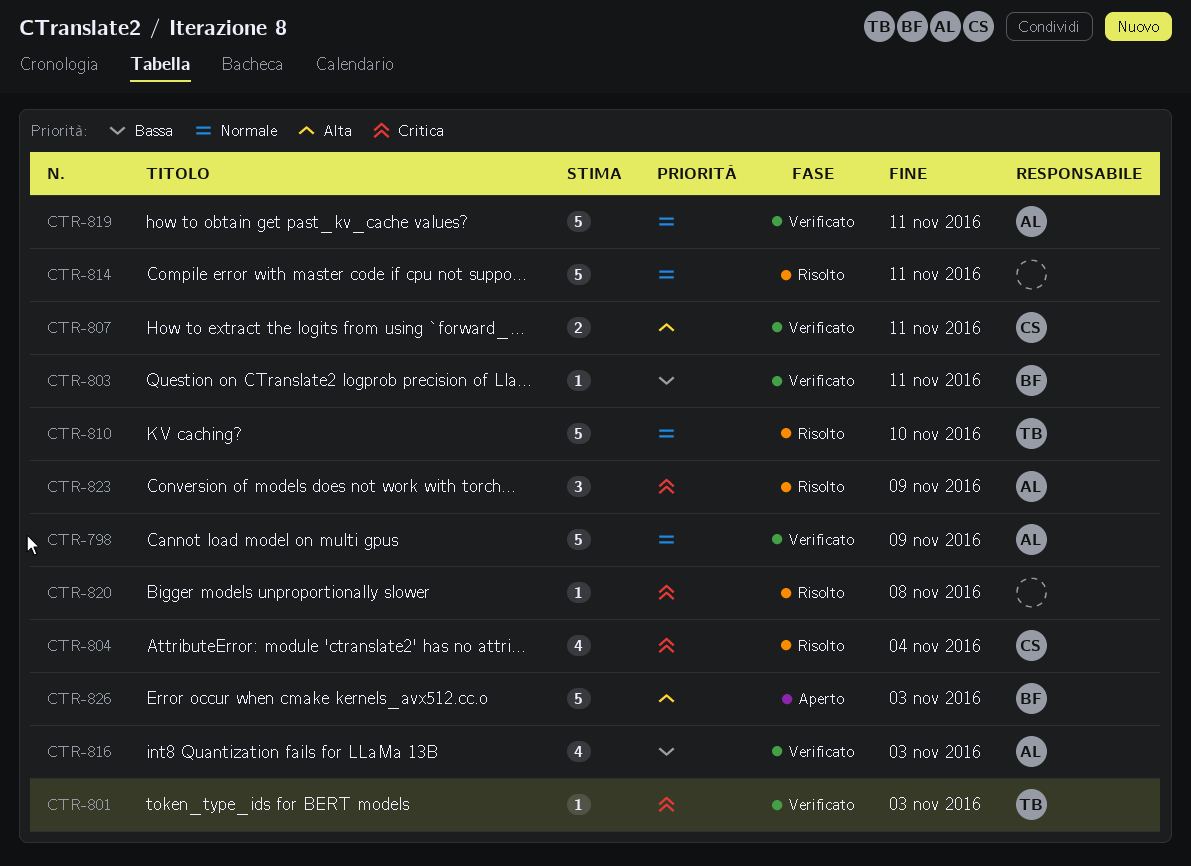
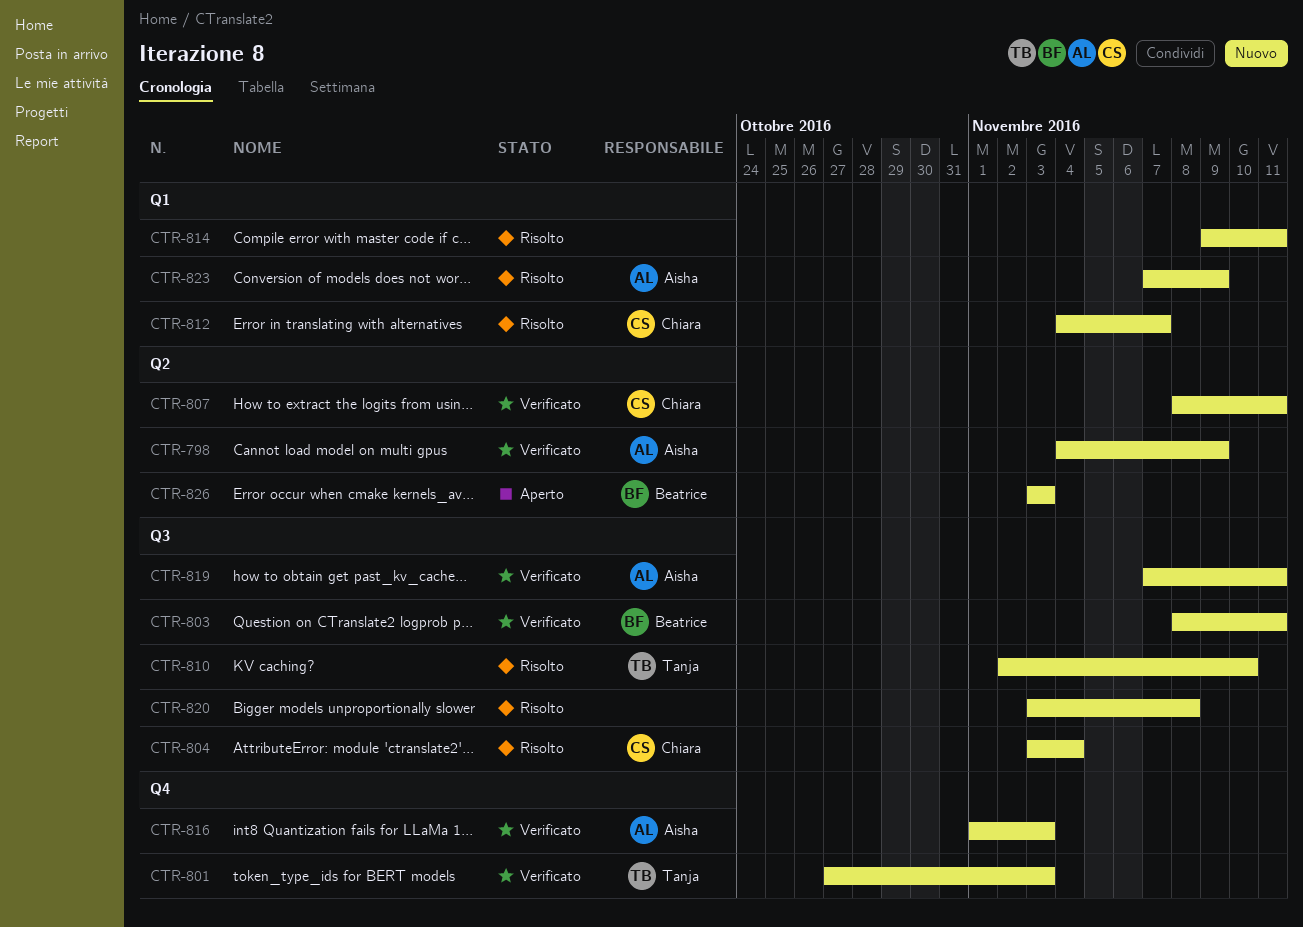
CTR-812: none -> present

